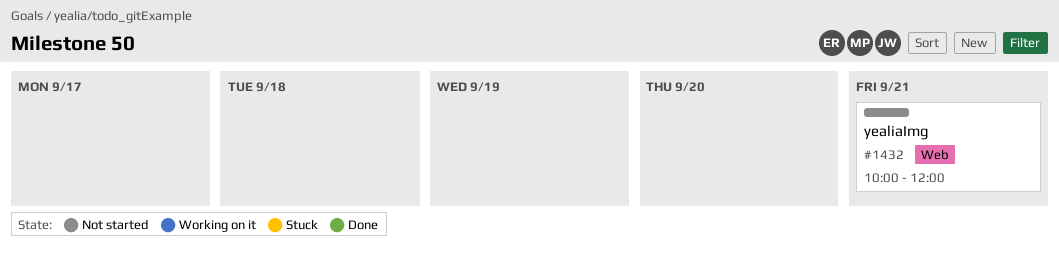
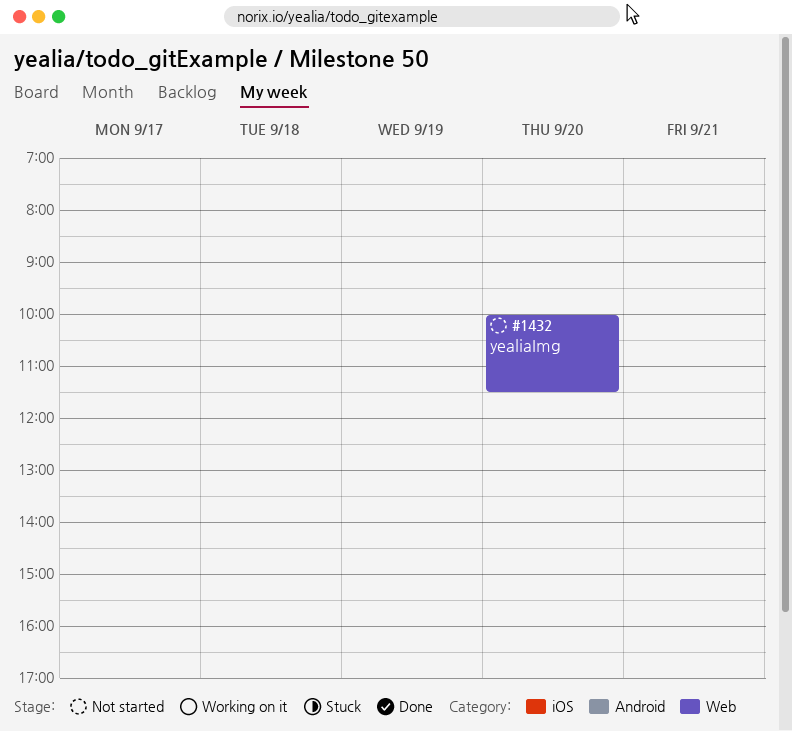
#1432, day: Sep 21 -> Sep 20
#1432, ends: 12:00 -> 11:30

